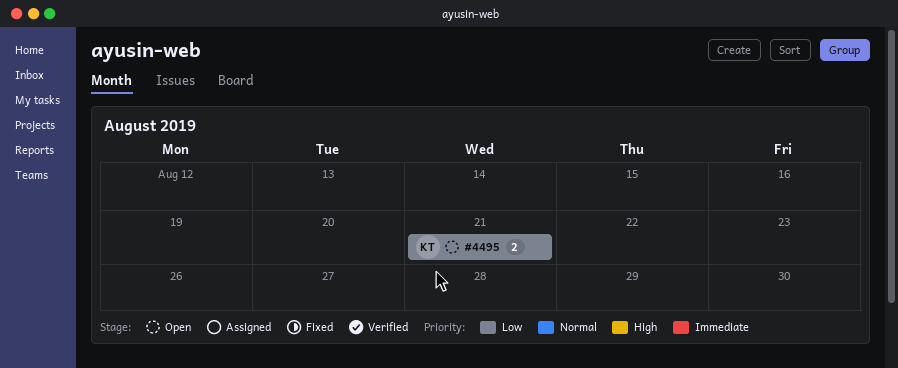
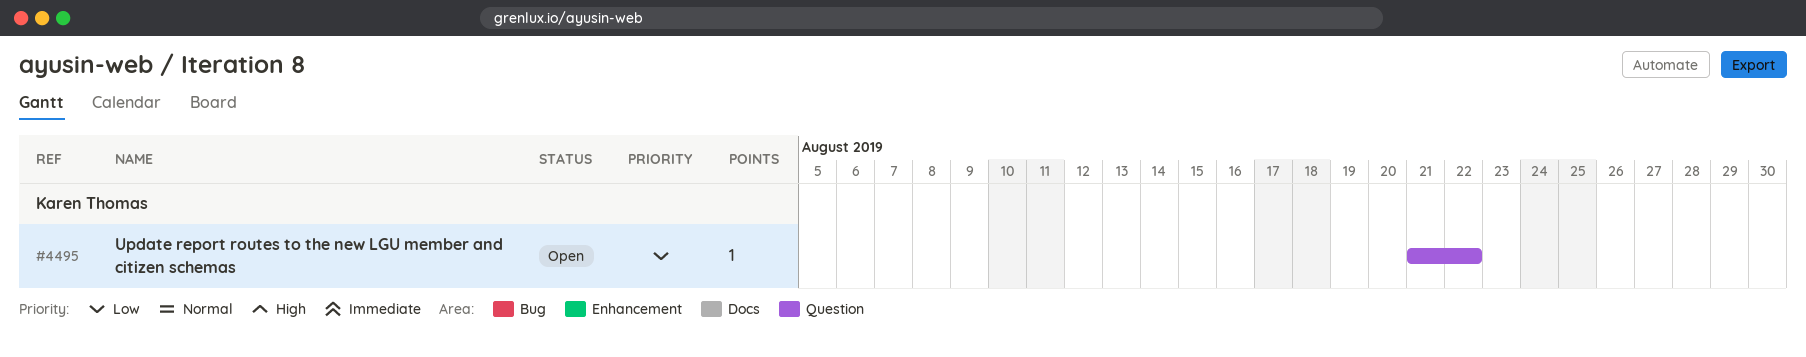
#4495, estimate: 2 -> 1
#4495, due: Aug 21 -> Aug 22

